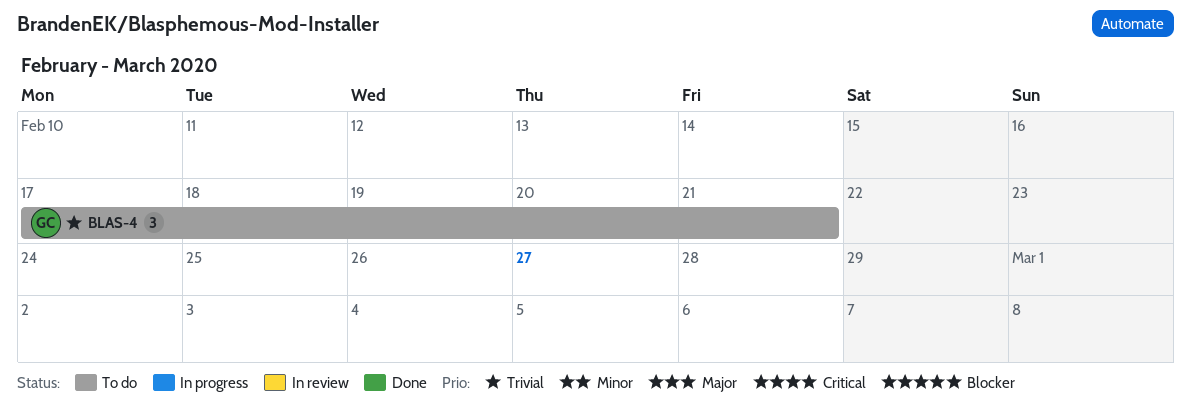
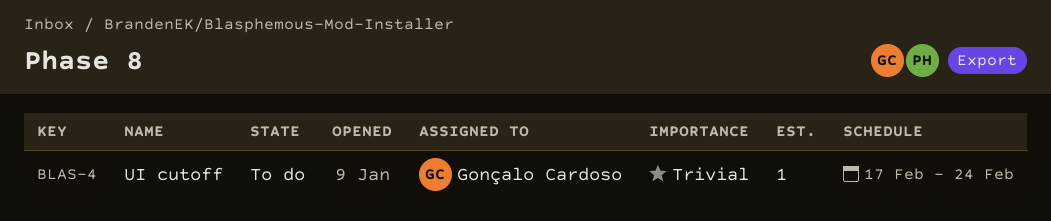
BLAS-4, estimate: 3 -> 1
BLAS-4, due: Feb 21 -> Feb 24

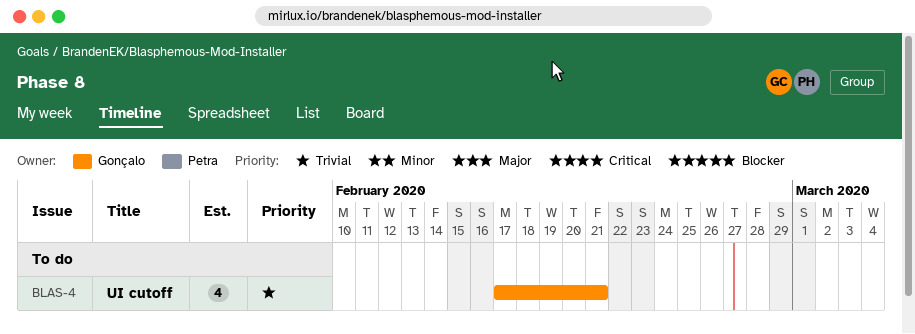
BLAS-4, estimate: 1 -> 4
BLAS-4, due: Feb 24 -> Feb 21

